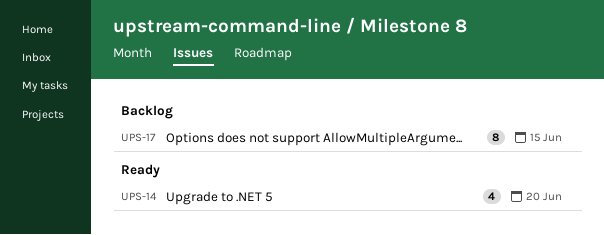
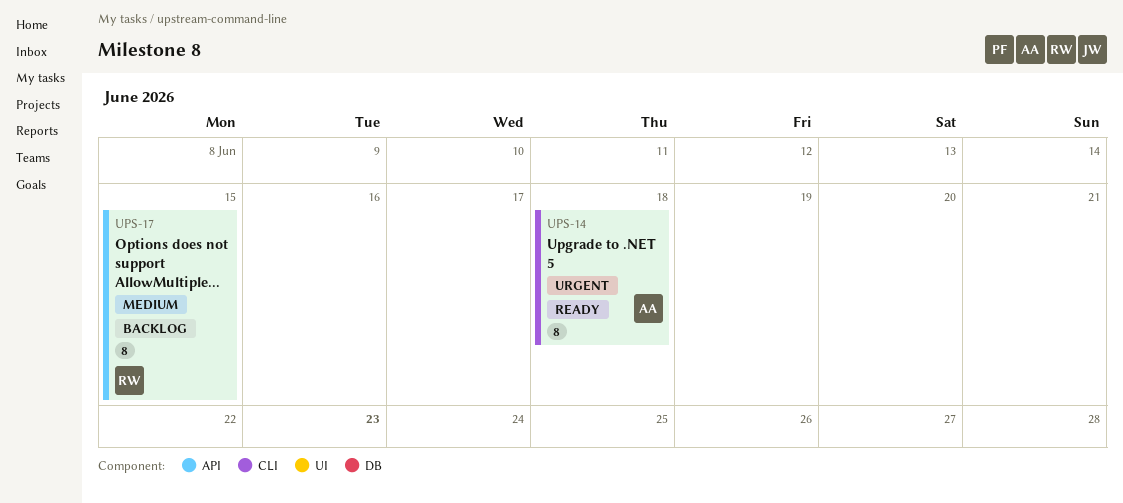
UPS-14, estimate: 4 -> 8
UPS-14, due: Jun 20 -> Jun 18

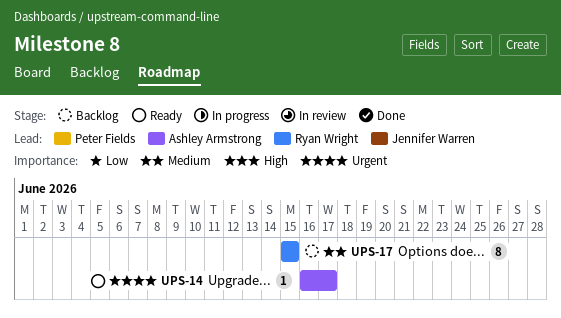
UPS-14, estimate: 8 -> 1
UPS-14, due: Jun 18 -> Jun 17

